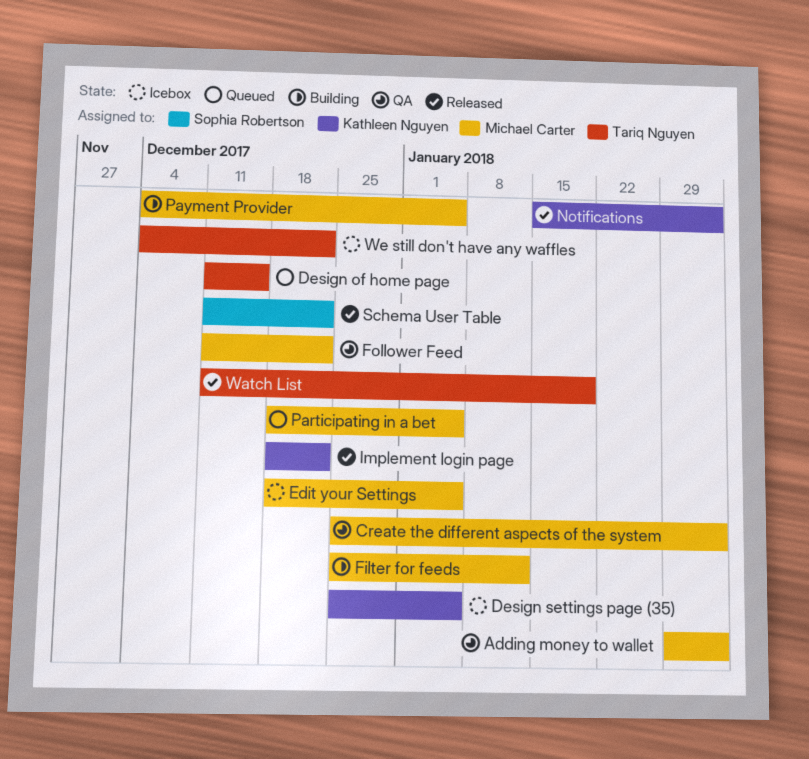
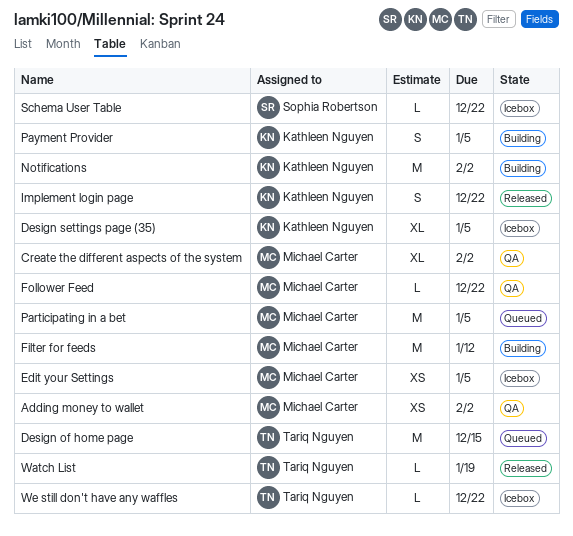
Notifications, status: Released -> Building
Payment Provider, owner: Michael Carter -> Kathleen Nguyen
Schema User Table, status: Released -> Icebox

